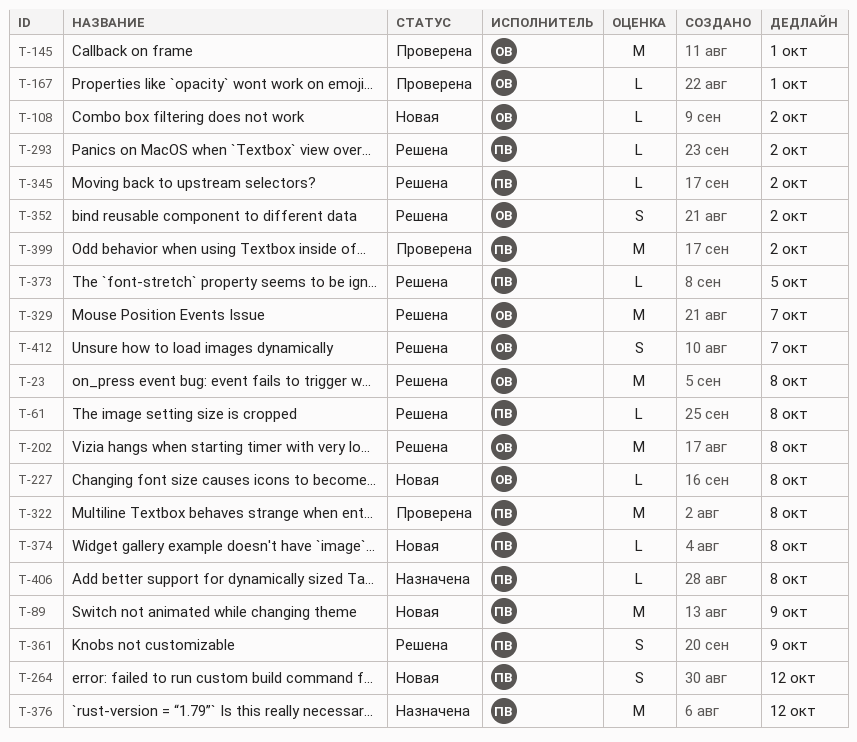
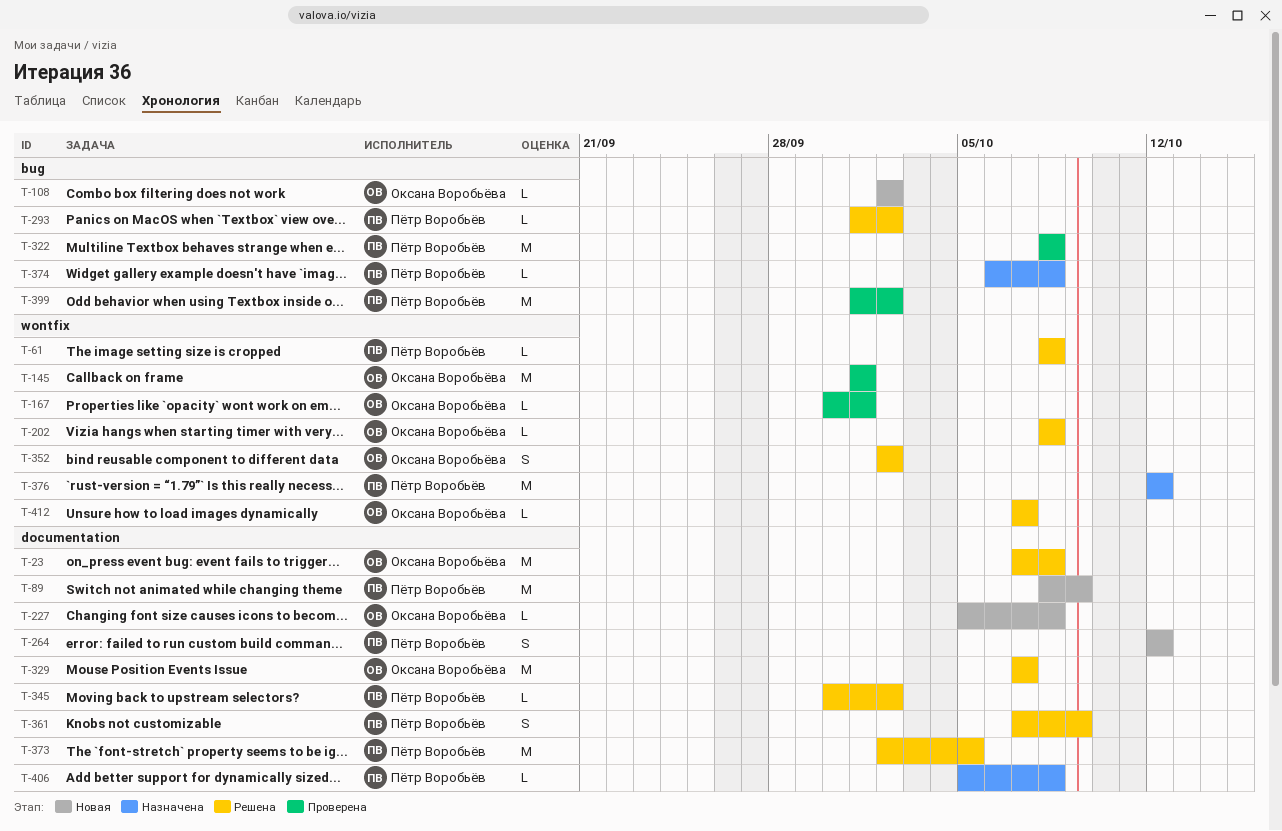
T-202, estimate: M -> L
T-373, estimate: L -> M
T-374, status: Новая -> Назначена
T-412, estimate: S -> L

